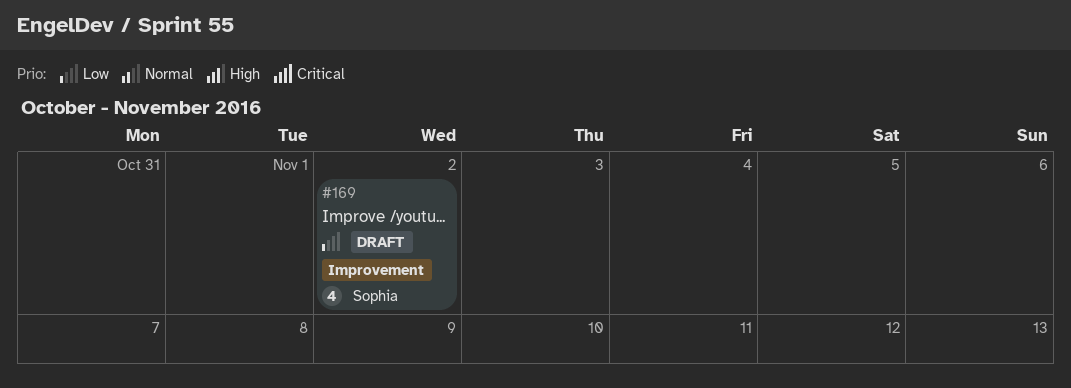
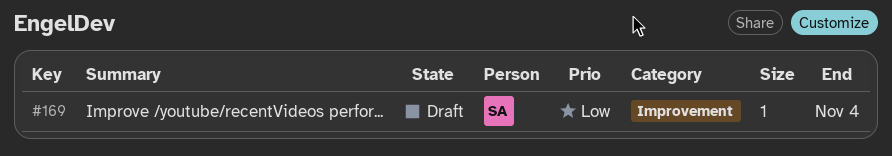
#169, estimate: 4 -> 1
#169, due: Nov 2 -> Nov 4

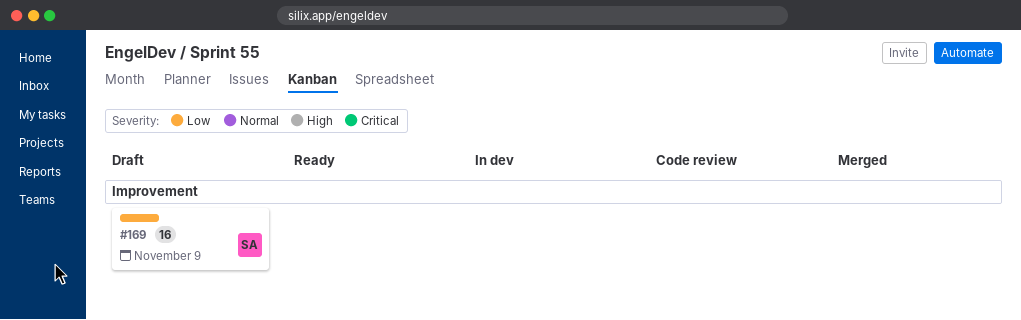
#169, estimate: 1 -> 16
#169, due: Nov 4 -> Nov 9

